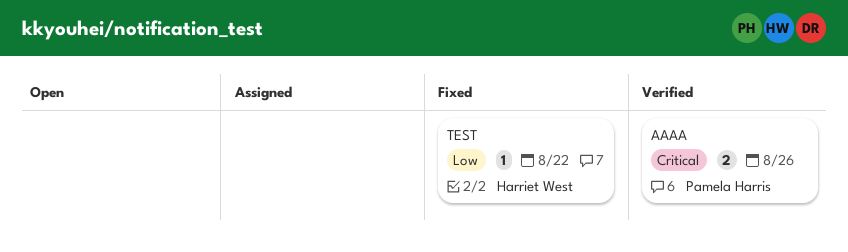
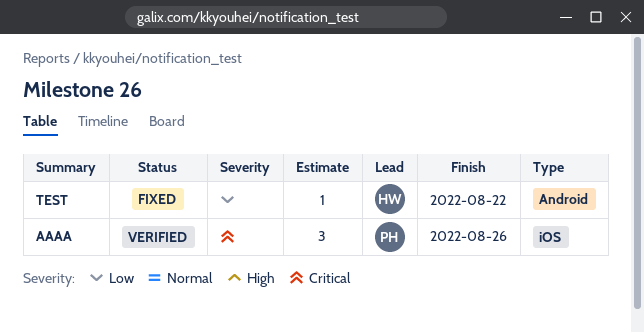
AAAA, estimate: 2 -> 3

